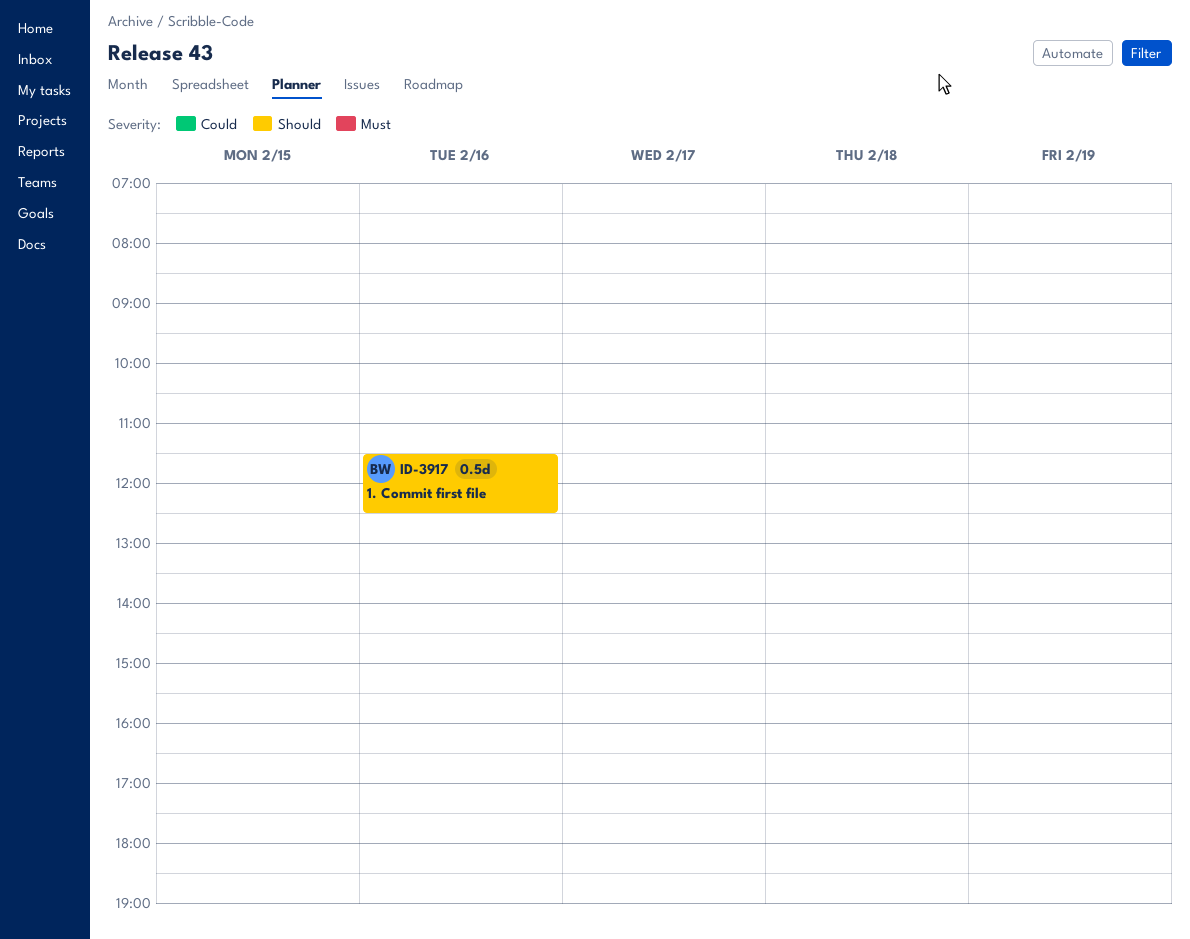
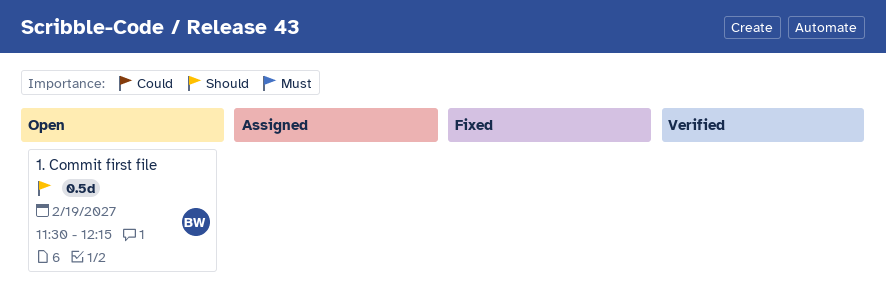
1. Commit first file, day: Feb 16 -> Feb 19
1. Commit first file, ends: 12:30 -> 12:15

